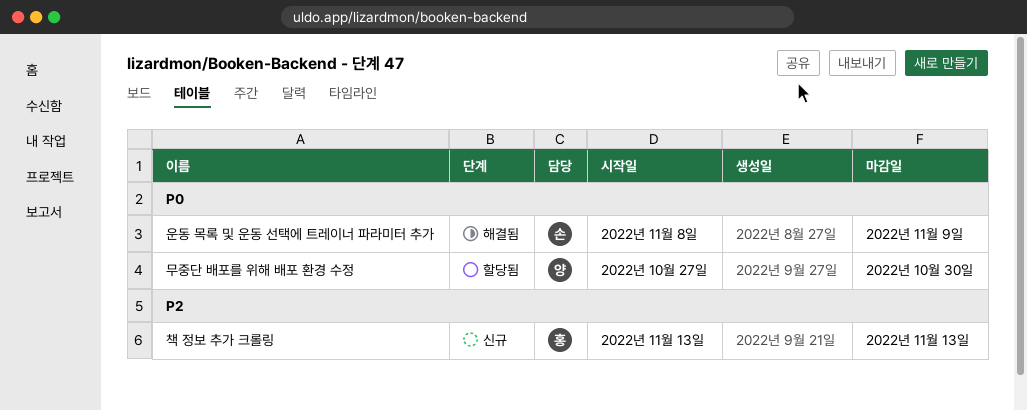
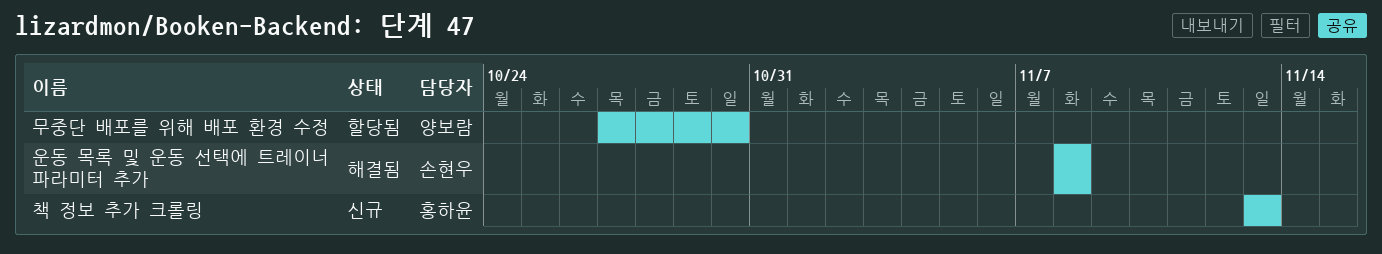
운동 목록 및 운동 선택에 트레이너 파라미터 추가, due: Nov 9 -> Nov 8

